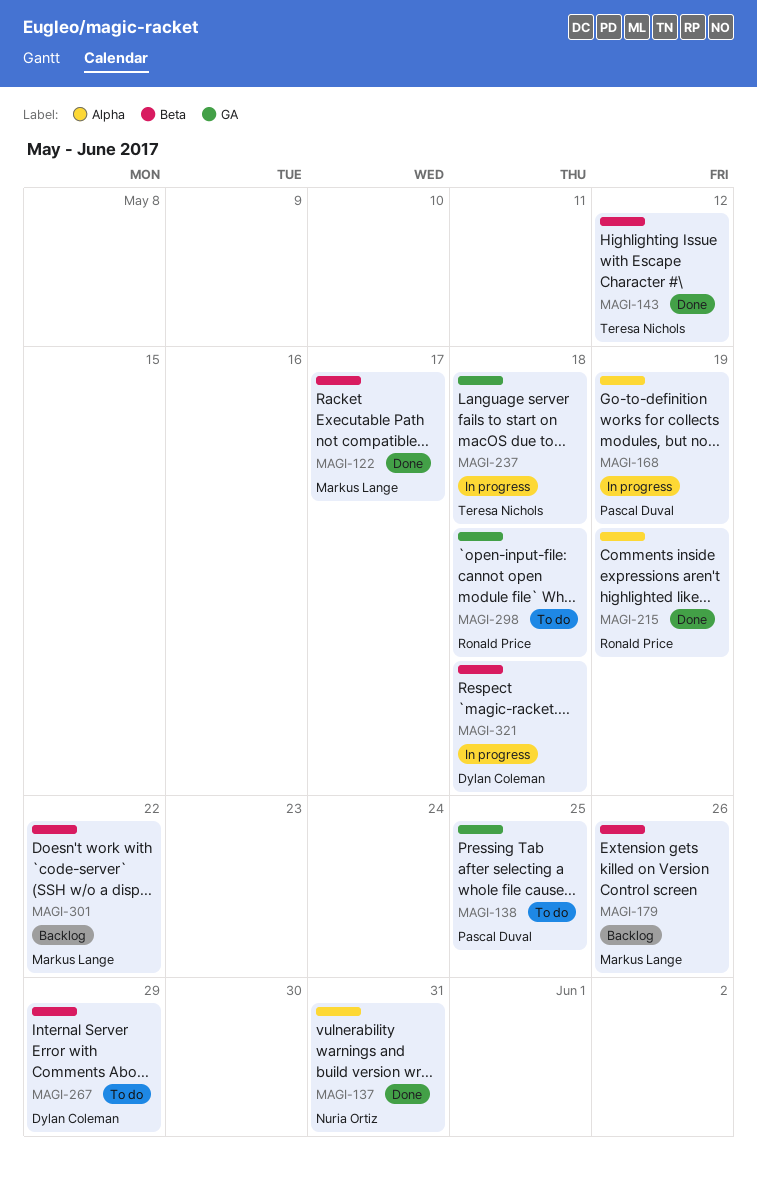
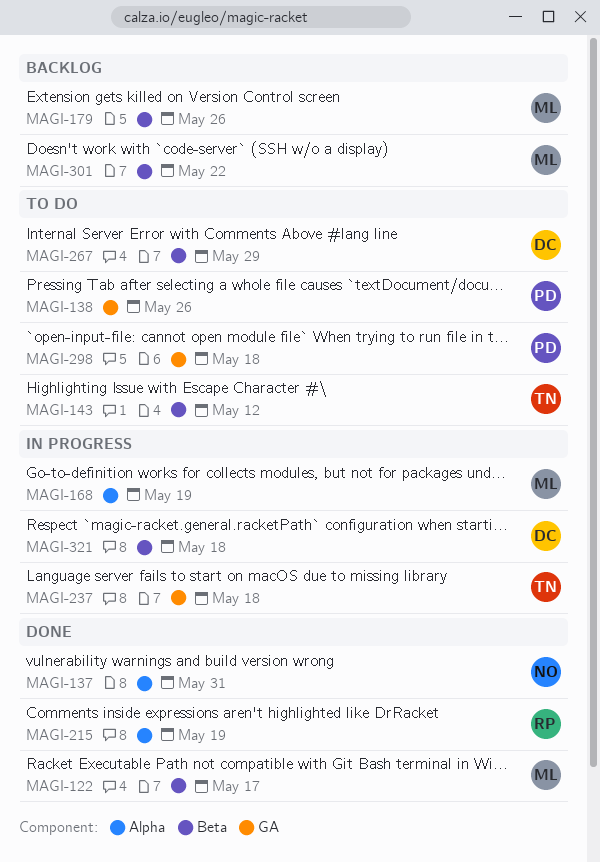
MAGI-138, due: May 25 -> May 26
MAGI-143, status: Done -> To do
MAGI-168, owner: Pascal Duval -> Markus Lange
MAGI-298, owner: Ronald Price -> Pascal Duval

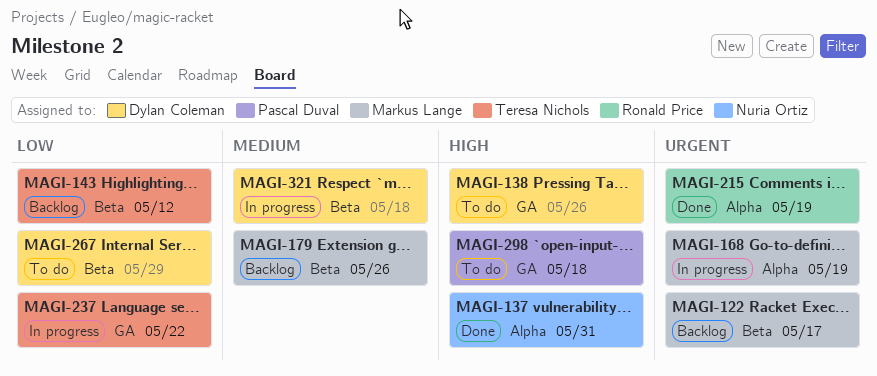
MAGI-122, status: Done -> Backlog
MAGI-138, owner: Pascal Duval -> Dylan Coleman
MAGI-143, status: To do -> Backlog
MAGI-237, due: May 18 -> May 22
MAGI-301: present -> none

